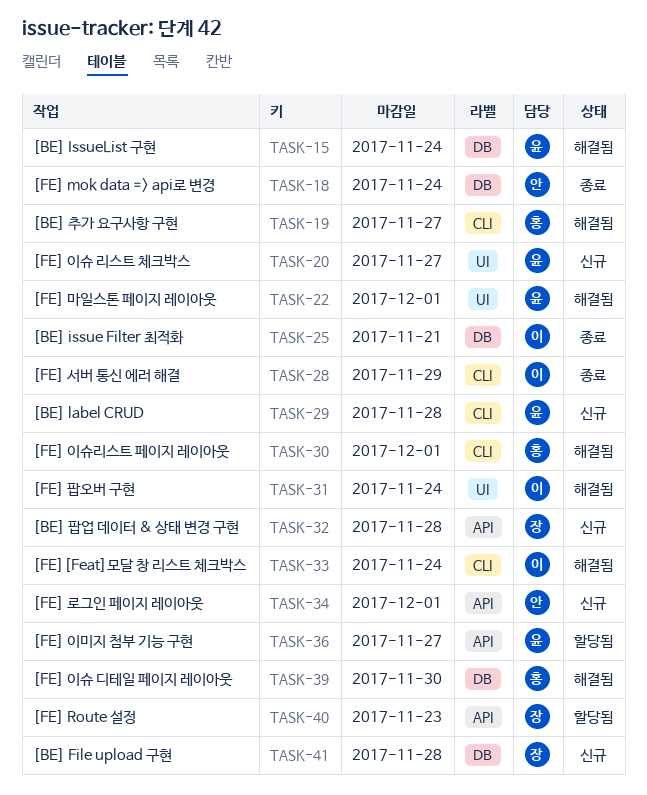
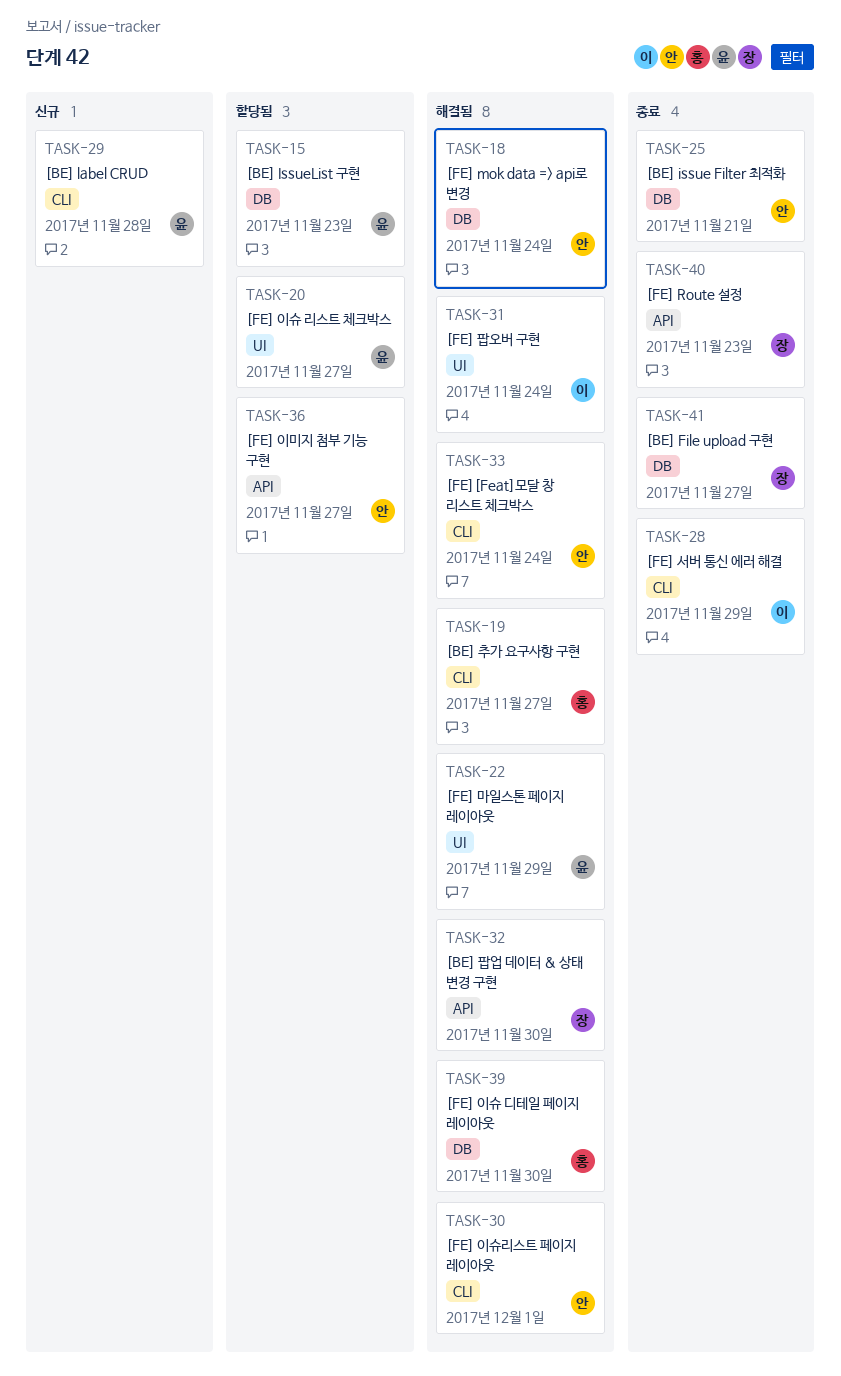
TASK-15, status: 해결됨 -> 할당됨
TASK-15, due: Nov 24 -> Nov 23
TASK-18, status: 종료 -> 해결됨
TASK-20, status: 신규 -> 할당됨
TASK-22, due: Dec 1 -> Nov 29
TASK-25, owner: 이 -> 안
TASK-30, owner: 홍 -> 안
TASK-32, status: 신규 -> 해결됨
TASK-32, due: Nov 28 -> Nov 30
TASK-33, owner: 이 -> 안
TASK-34: present -> none
TASK-36, owner: 윤 -> 안
TASK-40, status: 할당됨 -> 종료
TASK-41, status: 신규 -> 종료
TASK-41, due: Nov 28 -> Nov 27

